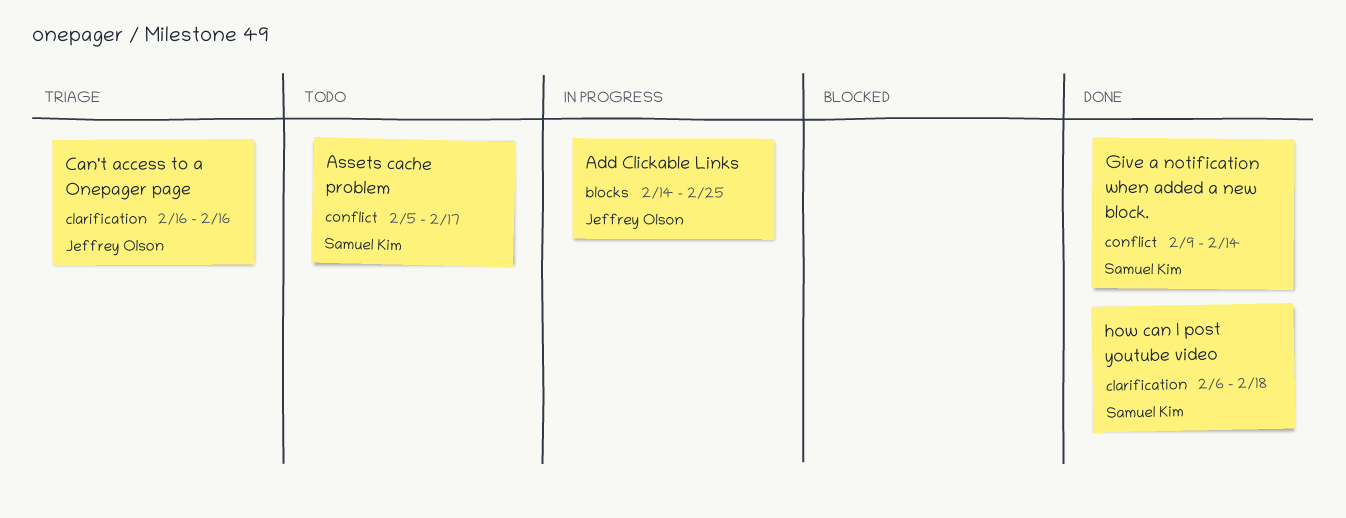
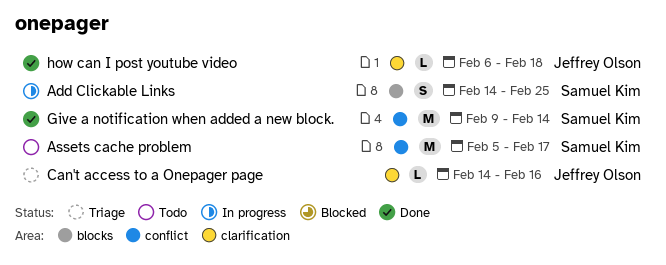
Add Clickable Links, owner: Jeffrey Olson -> Samuel Kim
Can't access to a Onepager page, start: Feb 16 -> Feb 14
how can I post youtube video, owner: Samuel Kim -> Jeffrey Olson

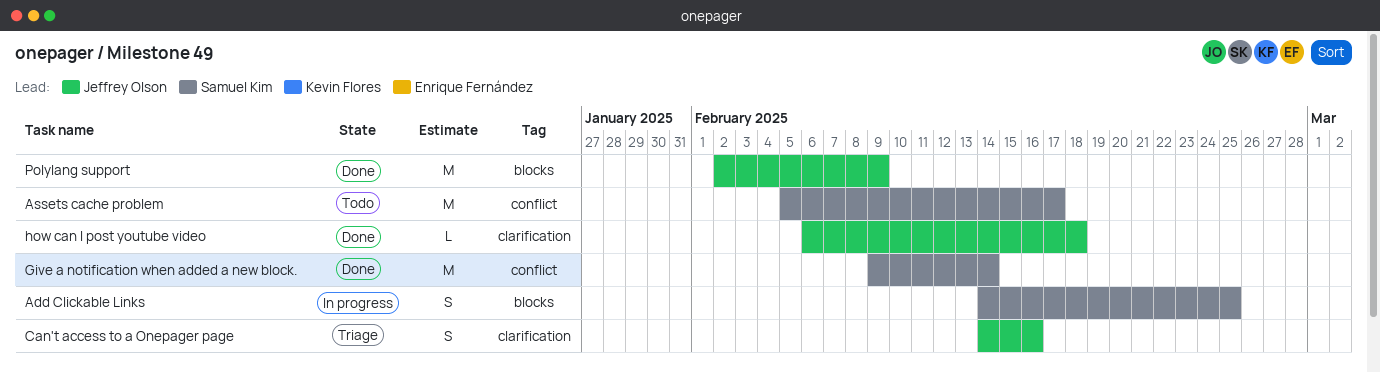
Can't access to a Onepager page, estimate: L -> S
Polylang support: none -> present

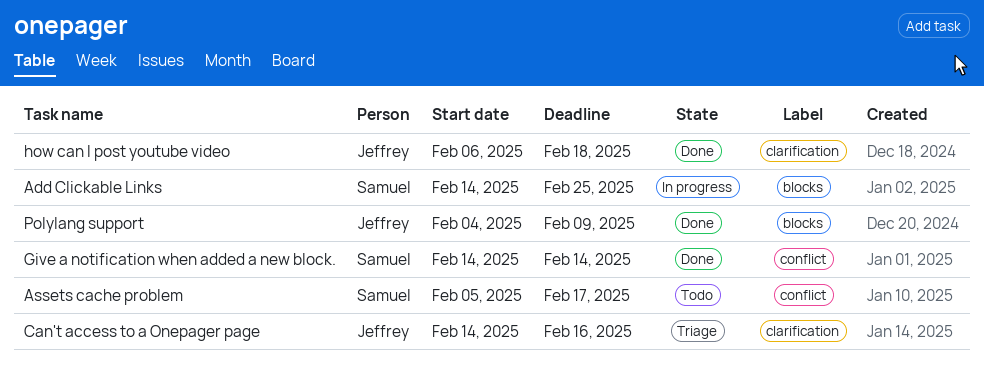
Give a notification when added a new block., start: Feb 9 -> Feb 14
Polylang support, start: Feb 2 -> Feb 4

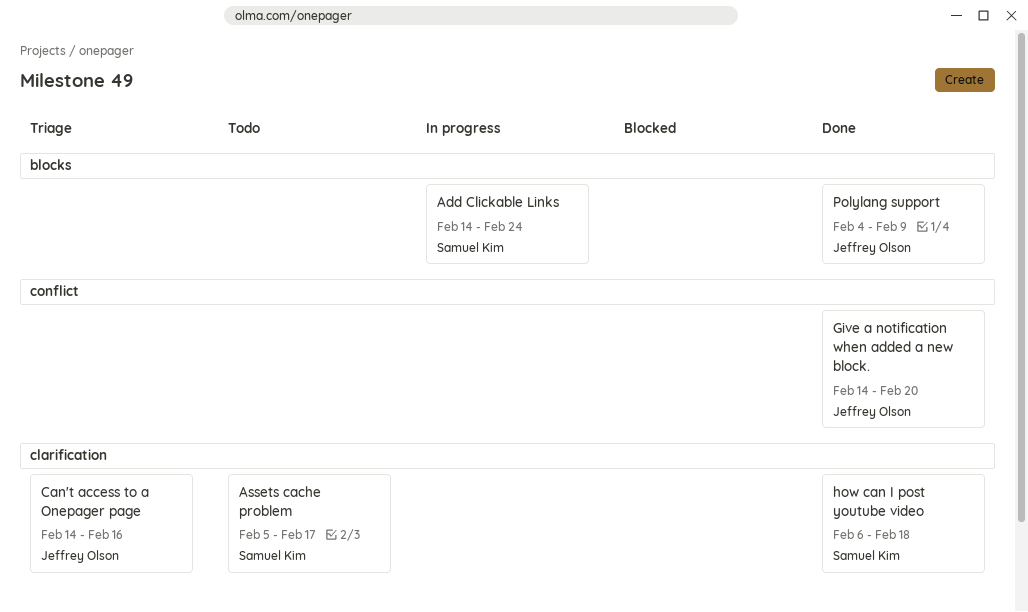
Add Clickable Links, due: Feb 25 -> Feb 24
Assets cache problem, label: conflict -> clarification
Give a notification when added a new block., owner: Samuel Kim -> Jeffrey Olson
Give a notification when added a new block., due: Feb 14 -> Feb 20
how can I post youtube video, owner: Jeffrey Olson -> Samuel Kim

